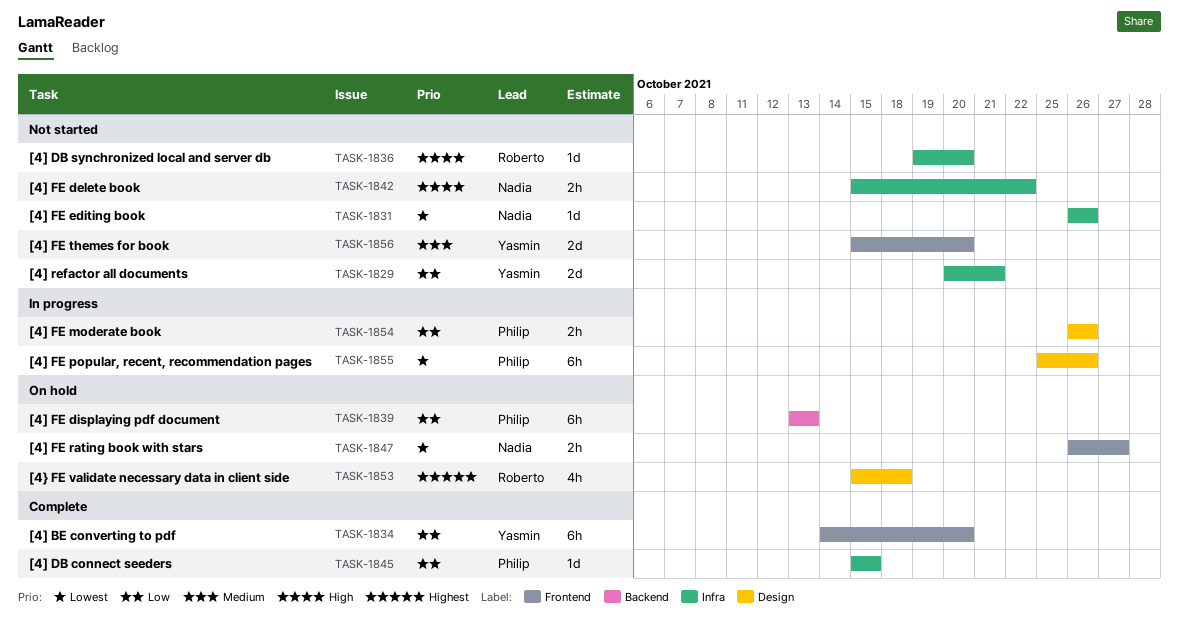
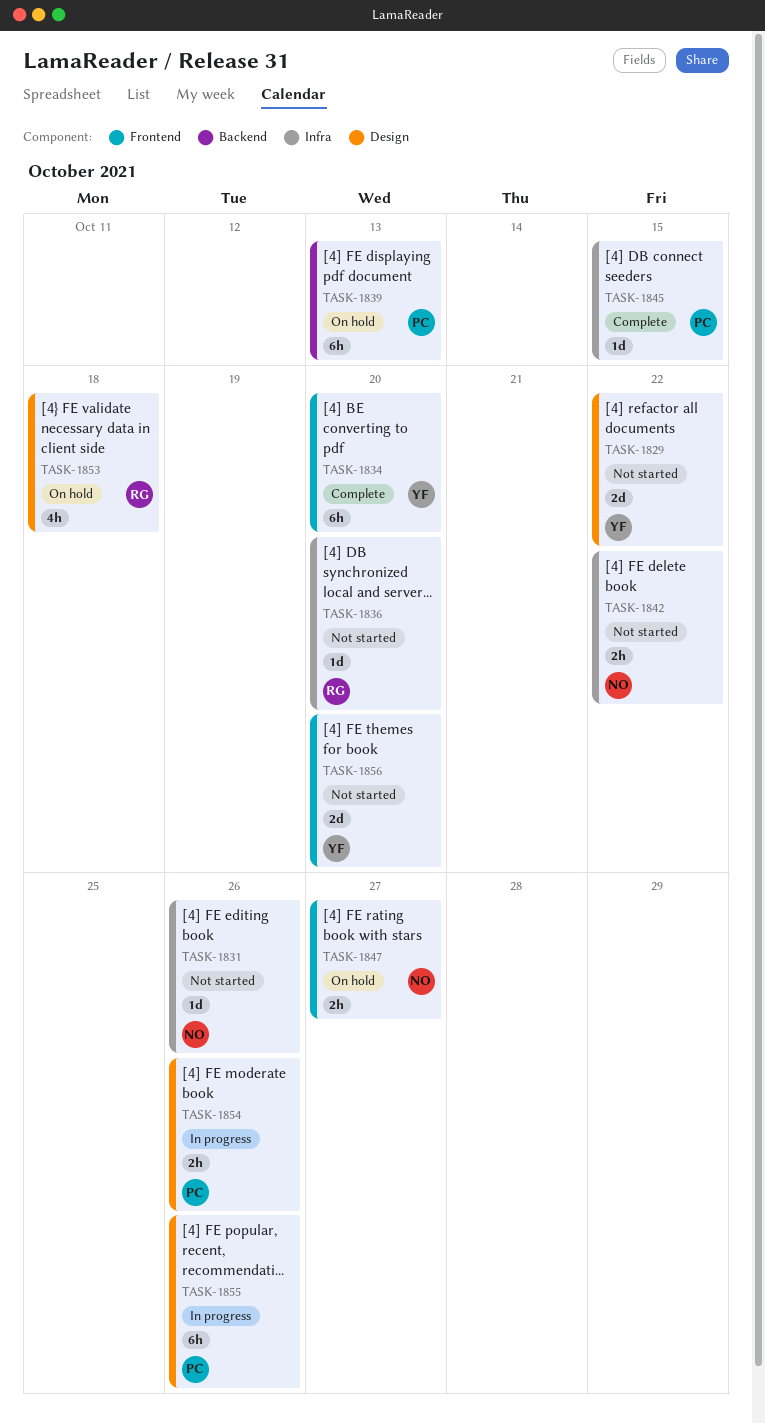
TASK-1829, label: Infra -> Design
TASK-1829, due: Oct 21 -> Oct 22

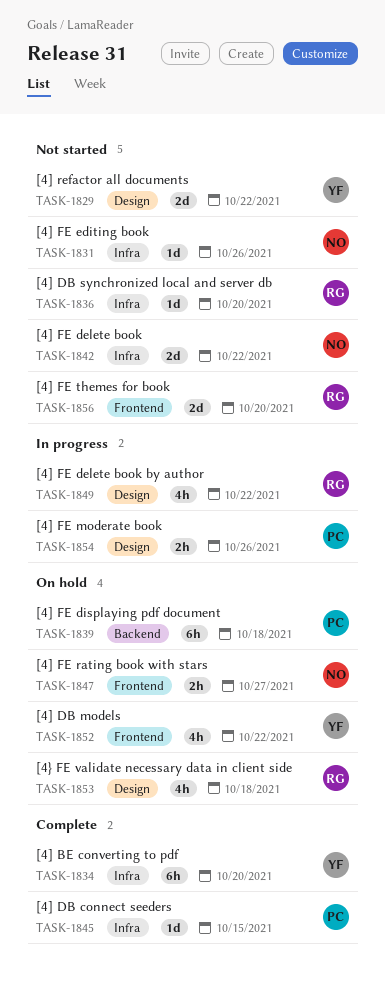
TASK-1834, label: Frontend -> Infra
TASK-1839, due: Oct 13 -> Oct 18
TASK-1842, estimate: 2h -> 2d
TASK-1849: none -> present
TASK-1852: none -> present
TASK-1855: present -> none
TASK-1856, owner: YF -> RG

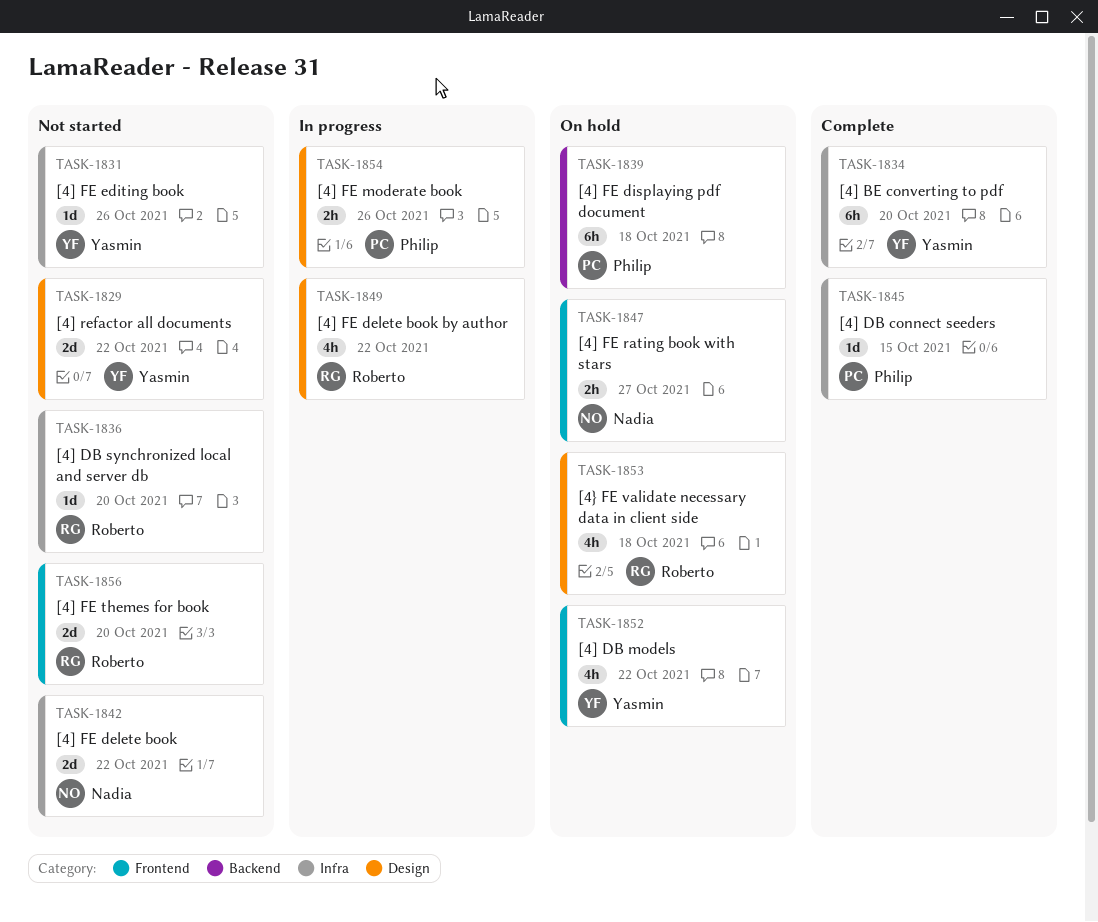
TASK-1831, owner: Nadia -> Yasmin

